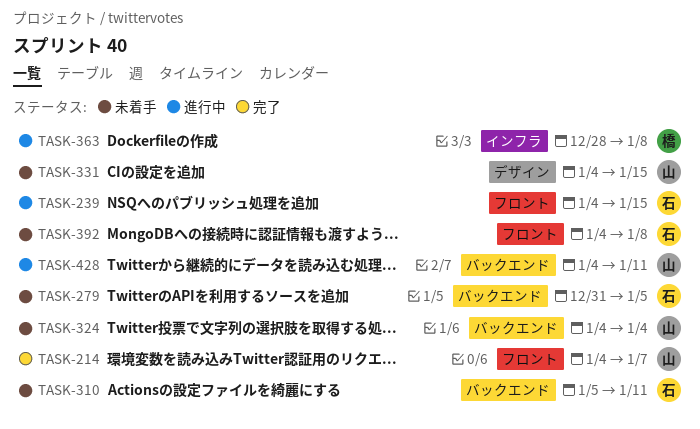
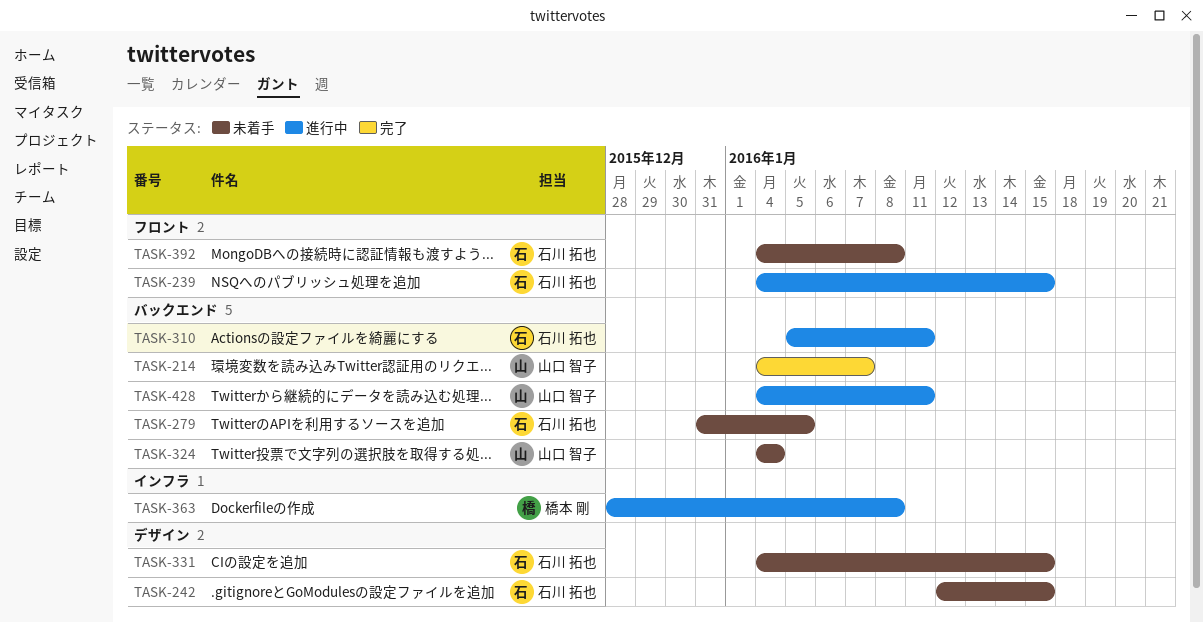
TASK-214, label: フロント -> バックエンド
TASK-242: none -> present
TASK-310, status: 未着手 -> 進行中
TASK-331, owner: 山口 智子 -> 石川 拓也

